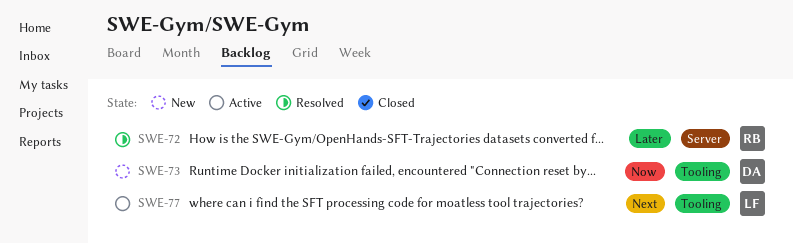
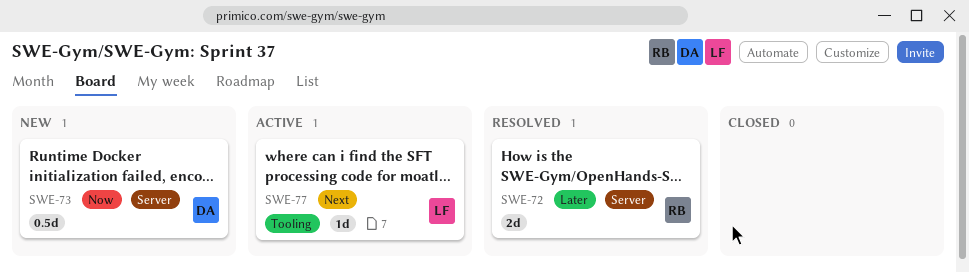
SWE-73, label: Tooling -> Server

